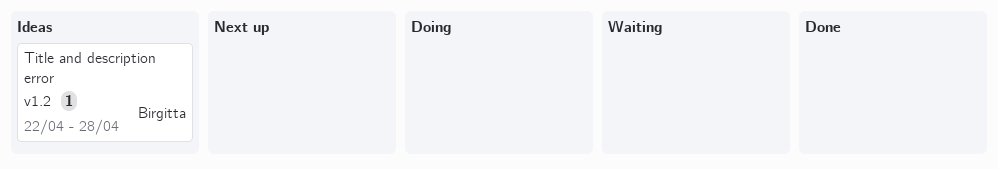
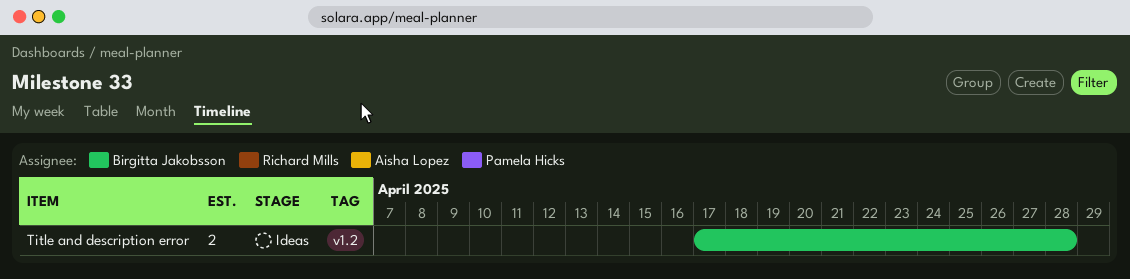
Title and description error, estimate: 1 -> 2
Title and description error, start: Apr 22 -> Apr 17

